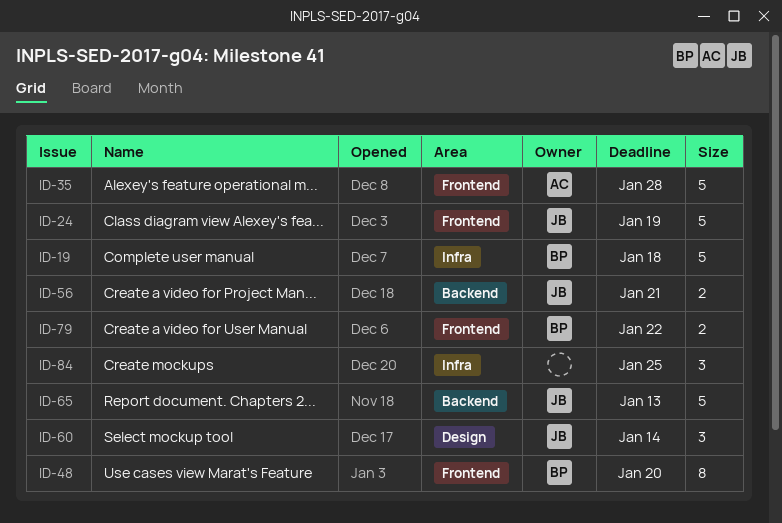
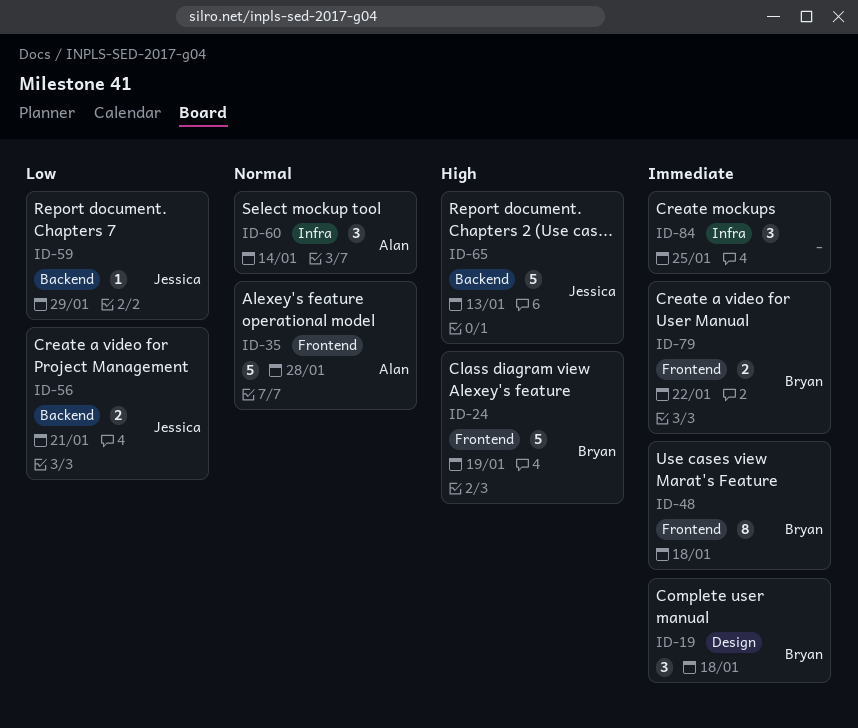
ID-19, label: Infra -> Design
ID-19, estimate: 5 -> 3
ID-24, owner: Jessica -> Bryan
ID-48, due: Jan 20 -> Jan 18
ID-59: none -> present
ID-60, owner: Jessica -> Alan
ID-60, label: Design -> Infra

